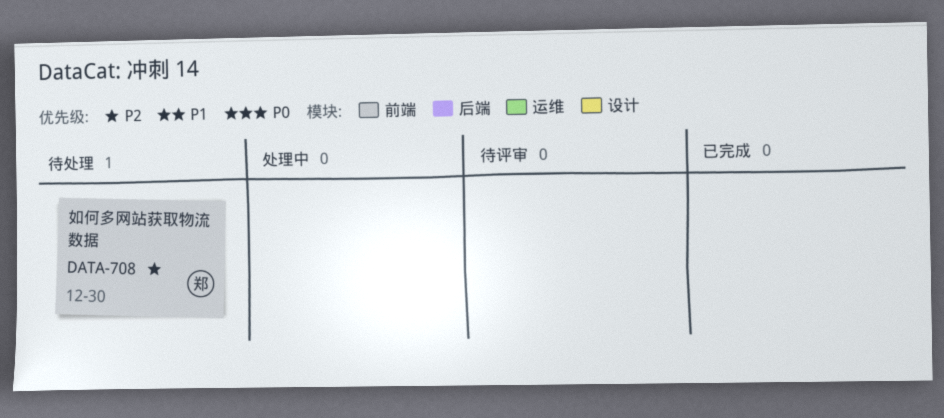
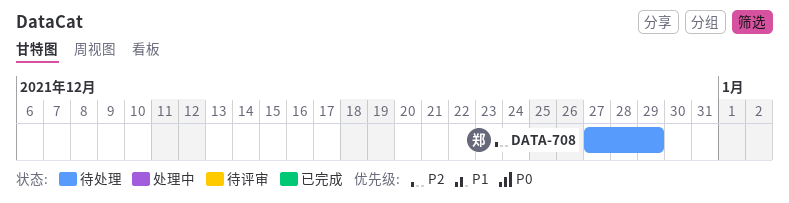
DATA-708, due: Dec 30 -> Dec 29

